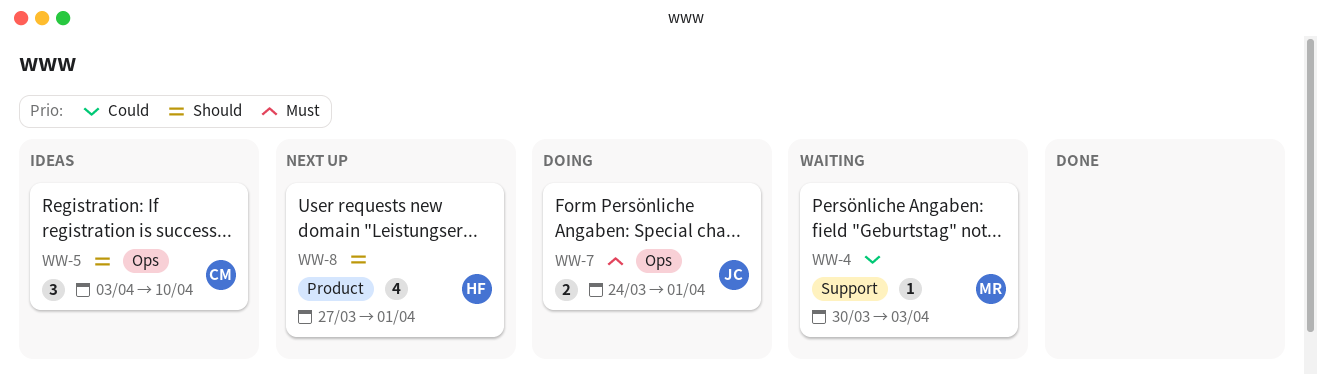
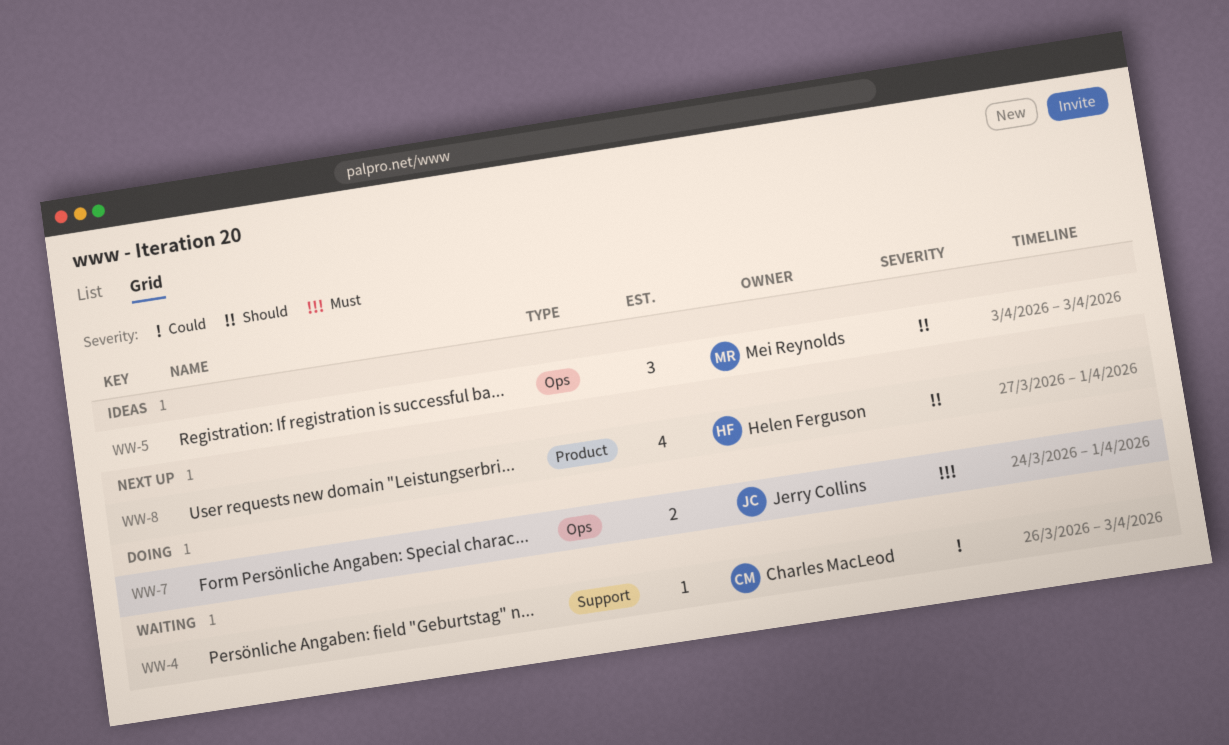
WW-4, owner: Mei Reynolds -> Charles MacLeod
WW-4, start: Mar 30 -> Mar 26
WW-5, owner: Charles MacLeod -> Mei Reynolds
WW-5, due: Apr 10 -> Apr 3

